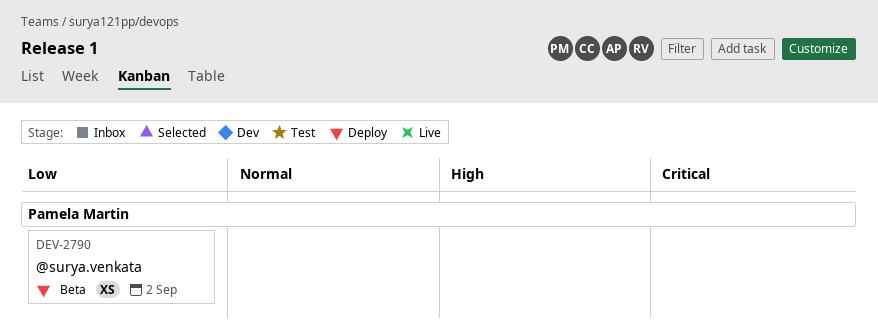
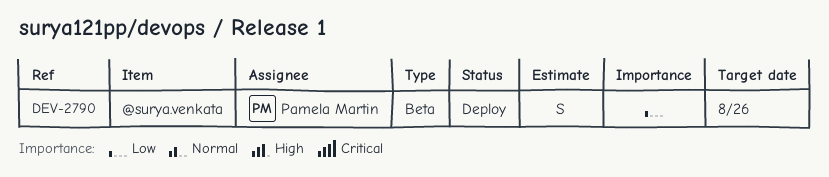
DEV-2790, estimate: XS -> S
DEV-2790, due: Sep 2 -> Aug 26

